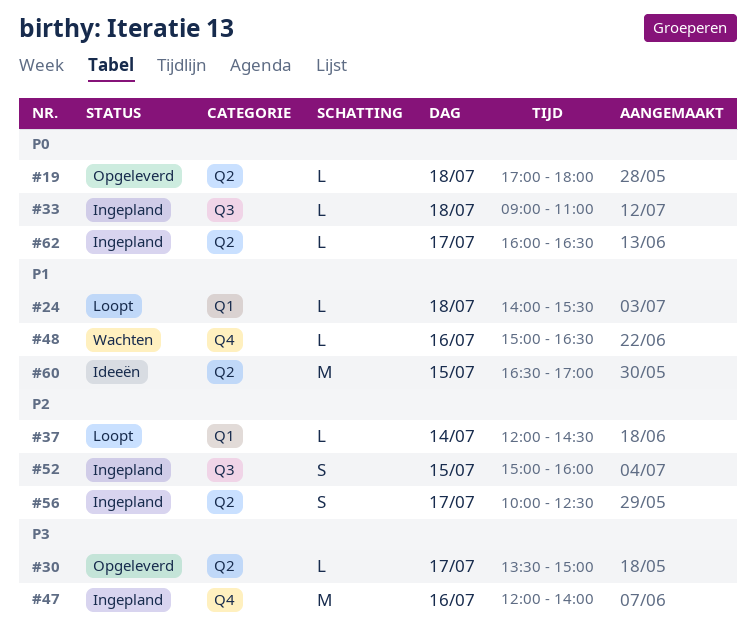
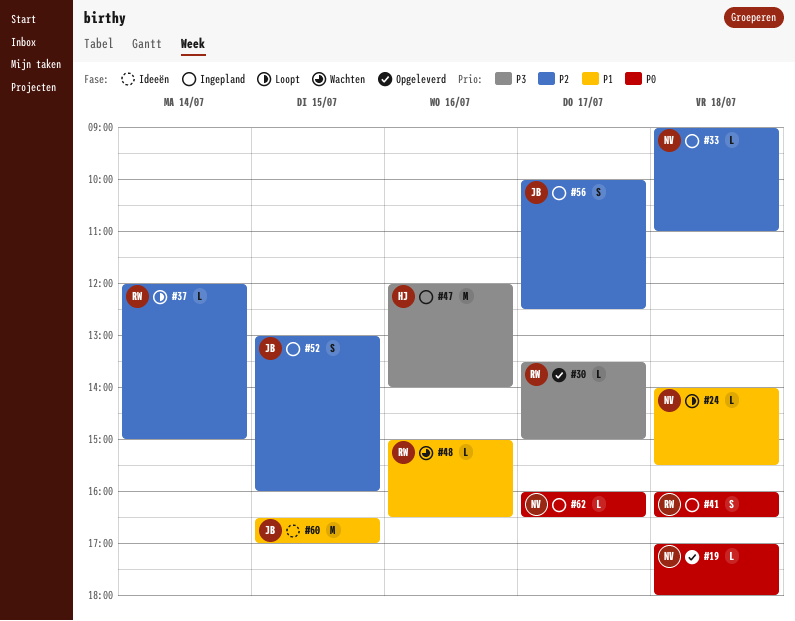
#33, priority: P0 -> P2
#37, ends: 14:30 -> 15:00
#41: none -> present
#52, begins: 15:00 -> 13:00

